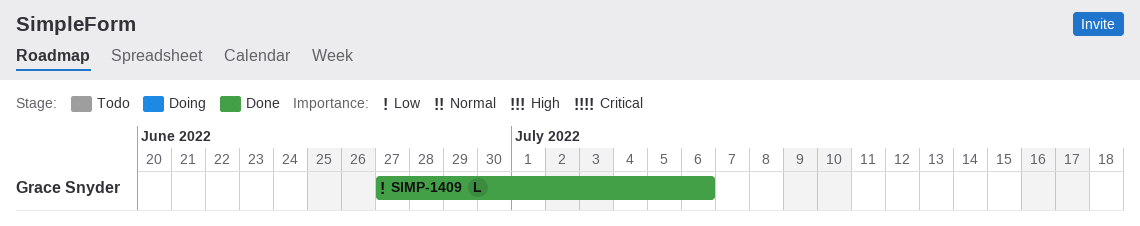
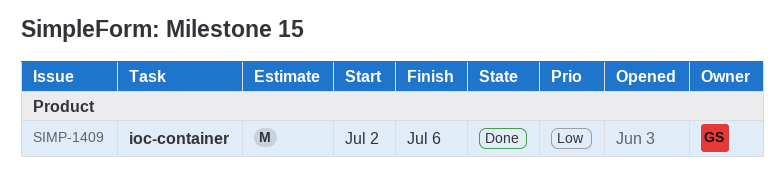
SIMP-1409, estimate: L -> M
SIMP-1409, start: Jun 27 -> Jul 2

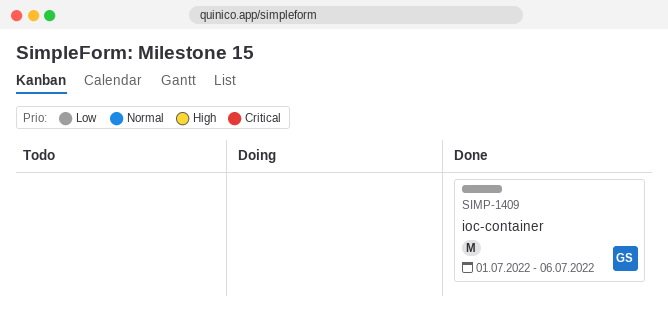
SIMP-1409, start: Jul 2 -> Jul 1

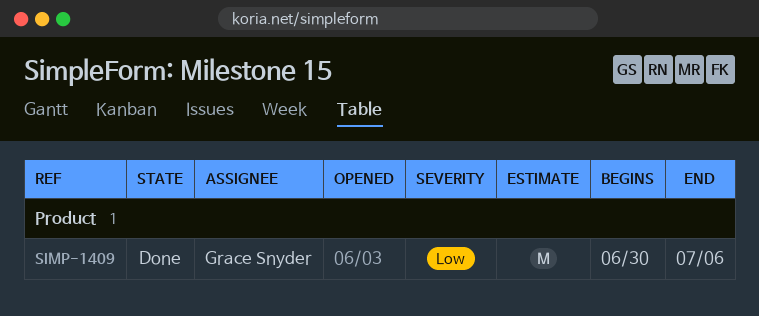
SIMP-1409, start: Jul 1 -> Jun 30

